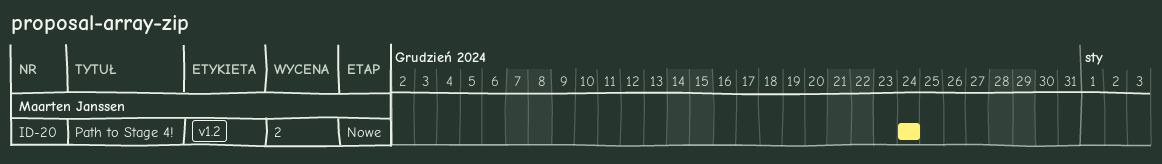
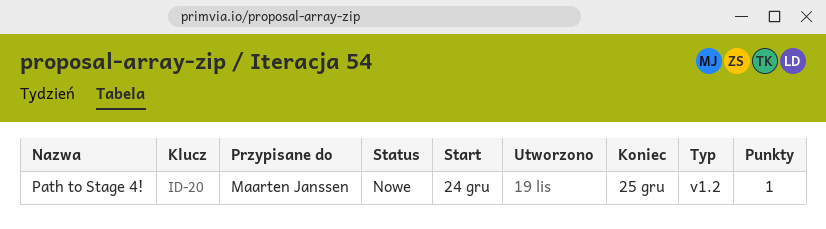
ID-20, estimate: 2 -> 1
ID-20, due: Dec 24 -> Dec 25

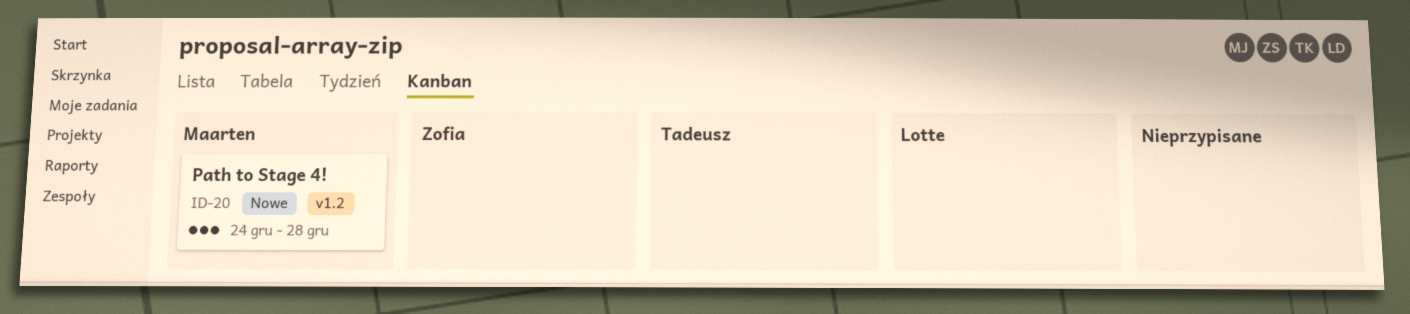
ID-20, estimate: 1 -> 3
ID-20, due: Dec 25 -> Dec 28

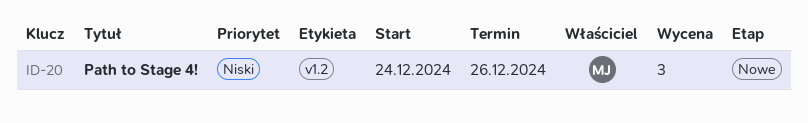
ID-20, due: Dec 28 -> Dec 26

